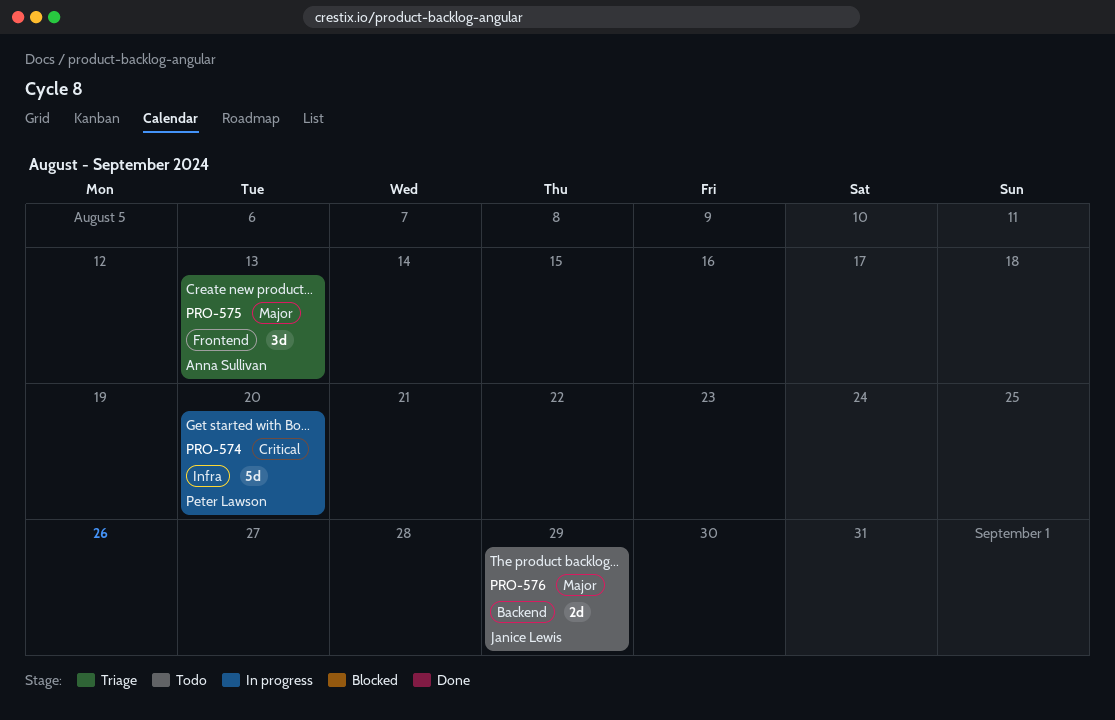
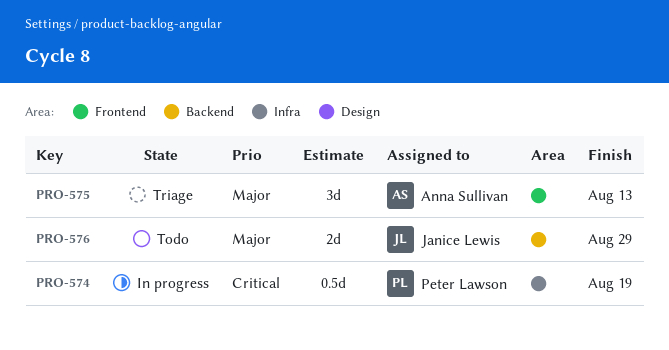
PRO-574, estimate: 5d -> 0.5d
PRO-574, due: Aug 20 -> Aug 19

